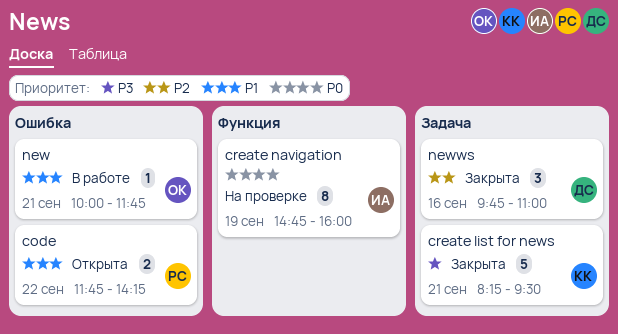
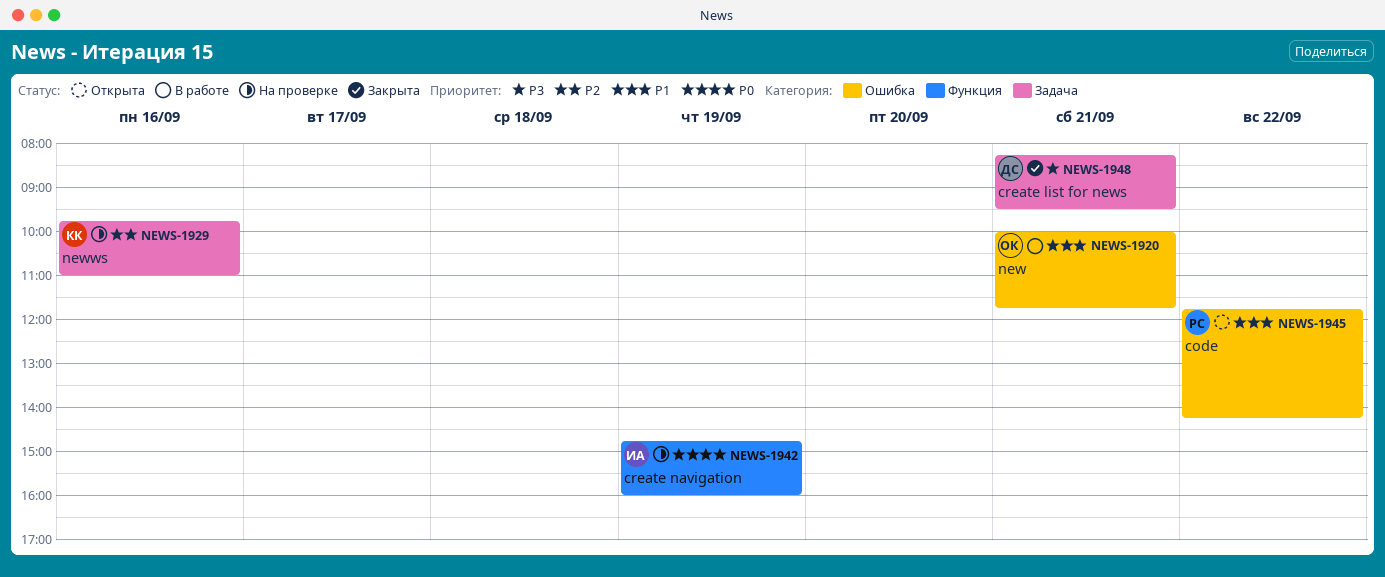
create list for news, owner: КК -> ДС
newws, status: Закрыта -> На проверке
newws, owner: ДС -> КК

